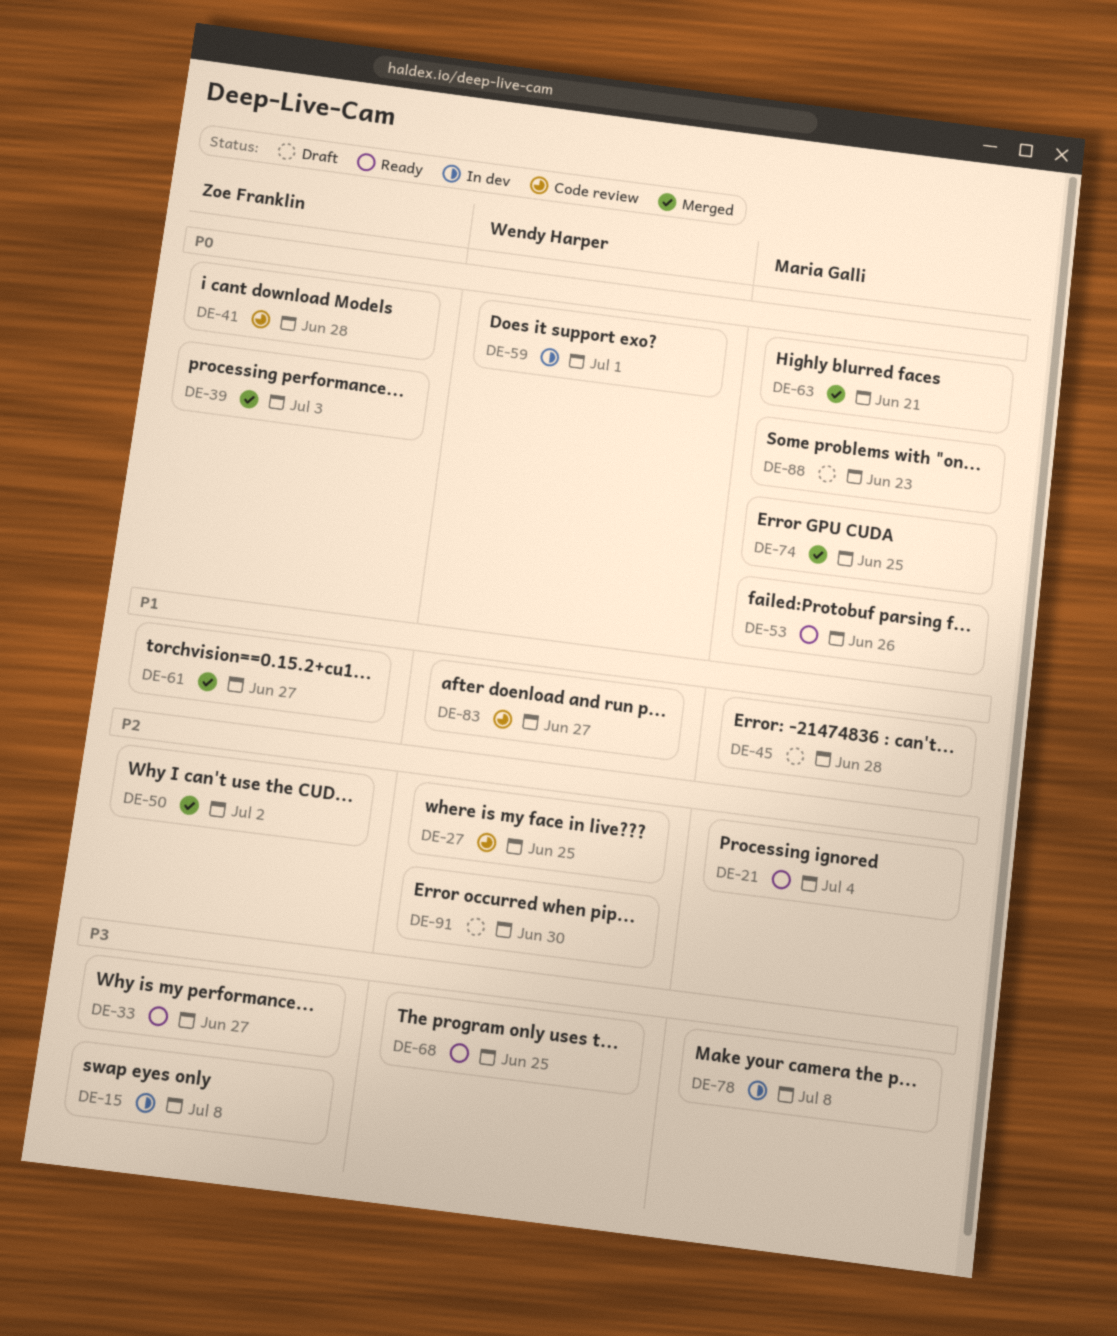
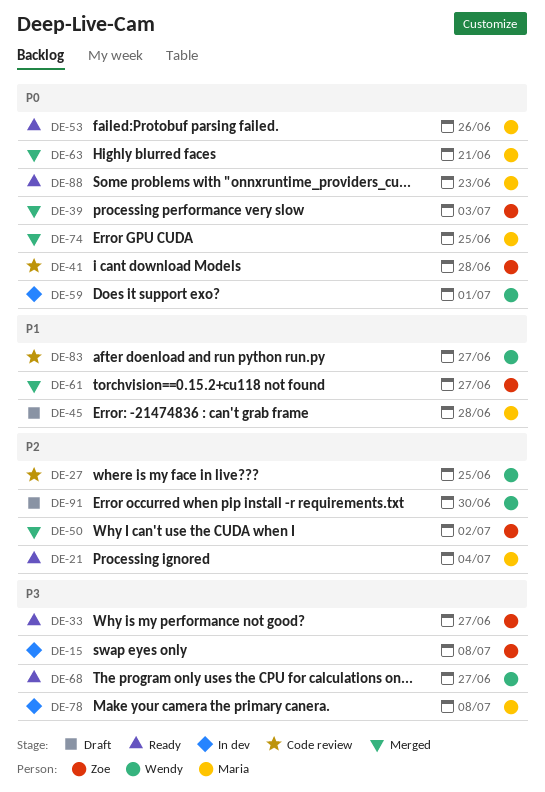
DE-68, due: Jun 25 -> Jun 27
DE-88, status: Draft -> Ready

